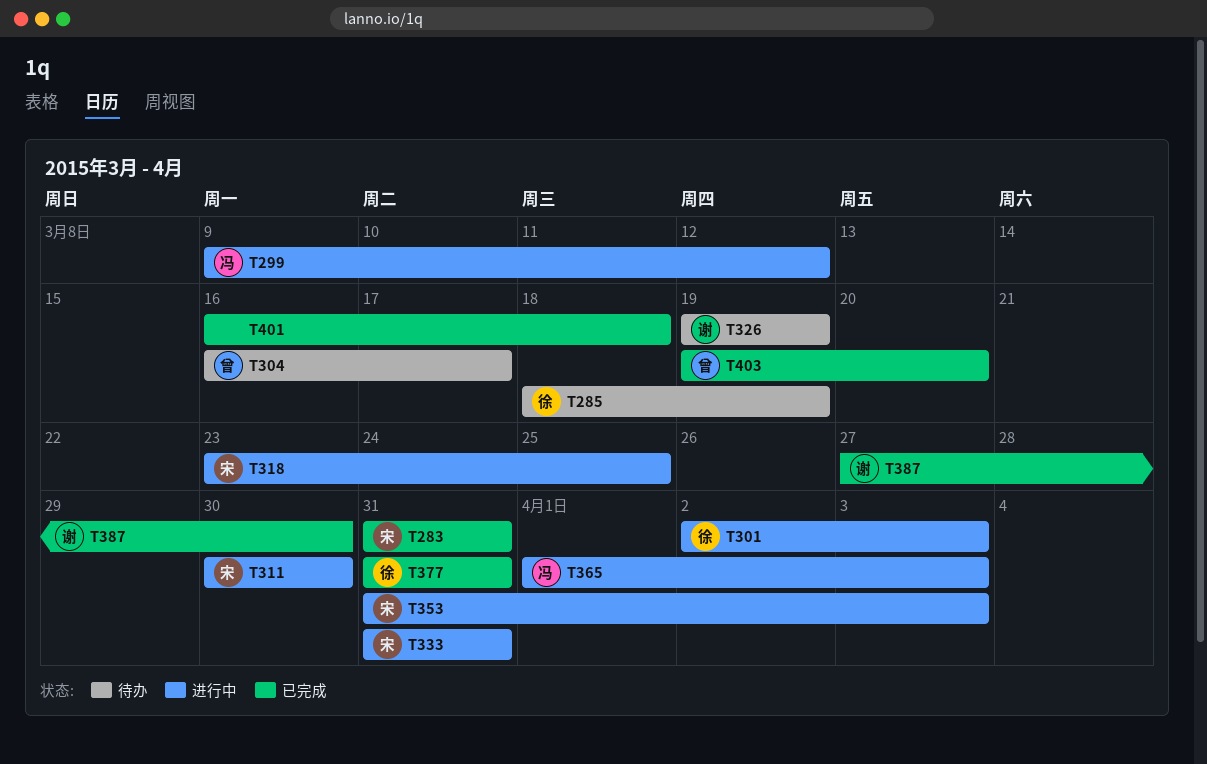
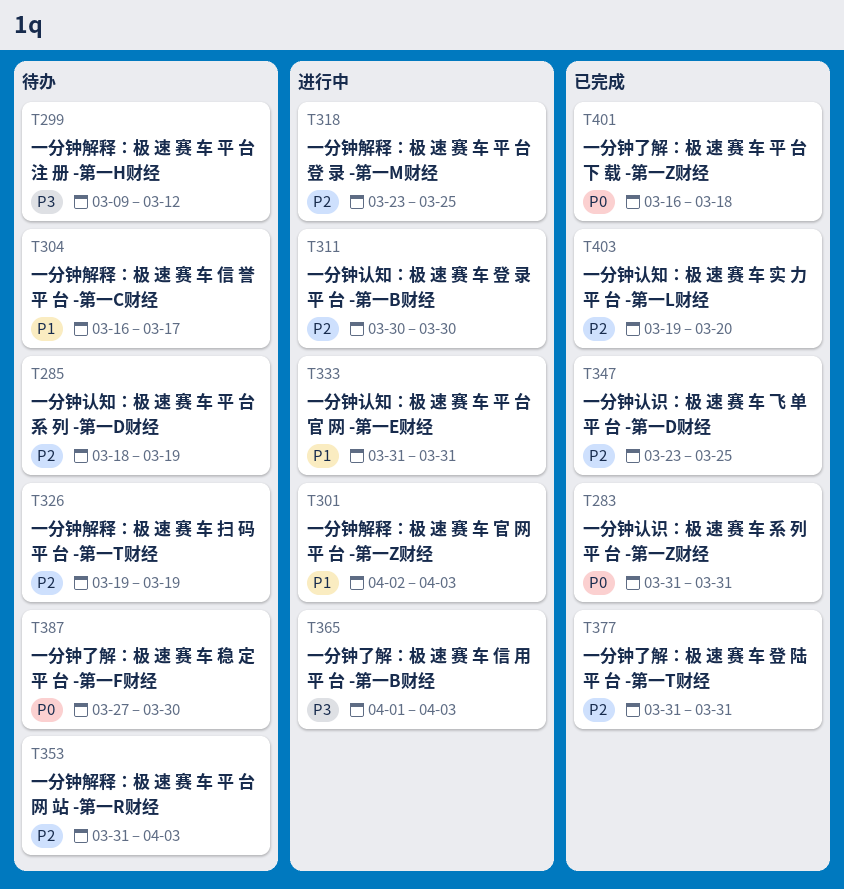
T299, status: 进行中 -> 待办
T347: none -> present
T353, status: 进行中 -> 待办
T387, status: 已完成 -> 待办

